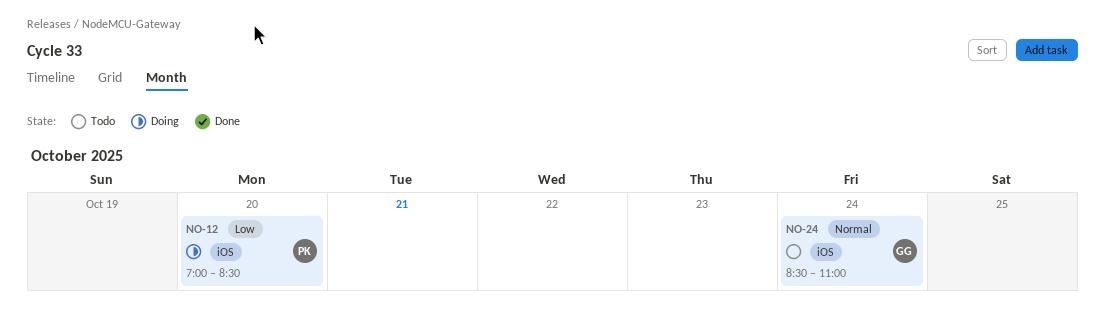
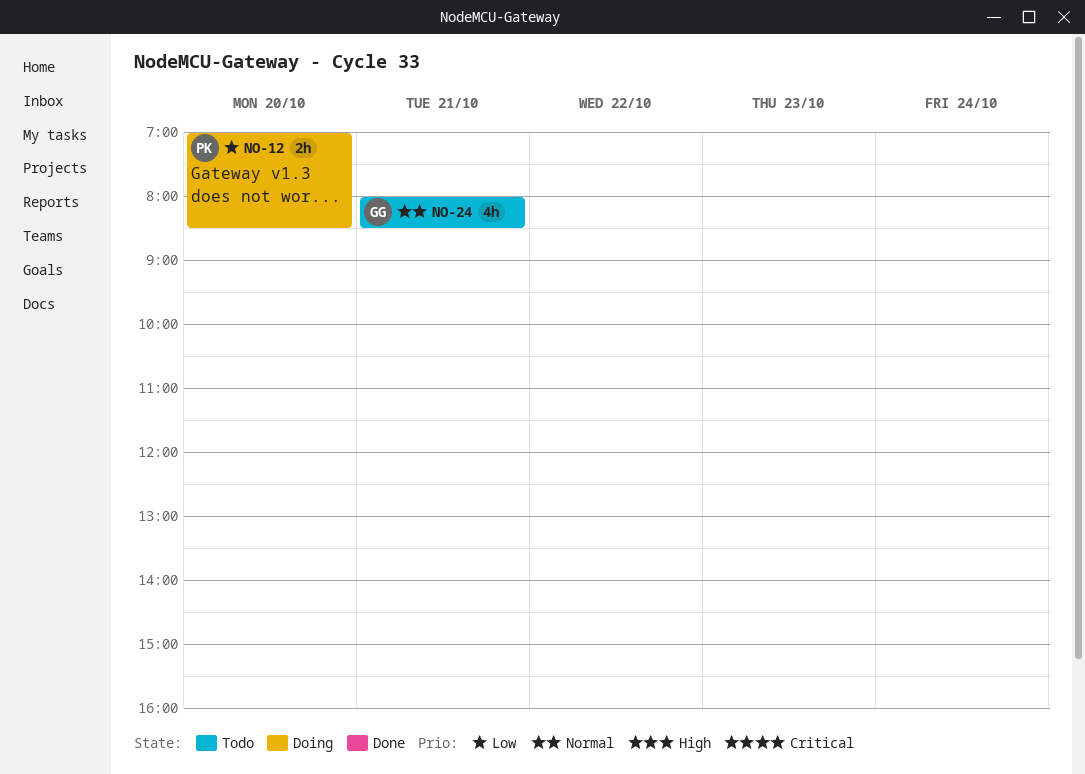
NO-24, day: Oct 24 -> Oct 21
NO-24, begins: 08:30 -> 08:00
NO-24, ends: 11:00 -> 08:30

